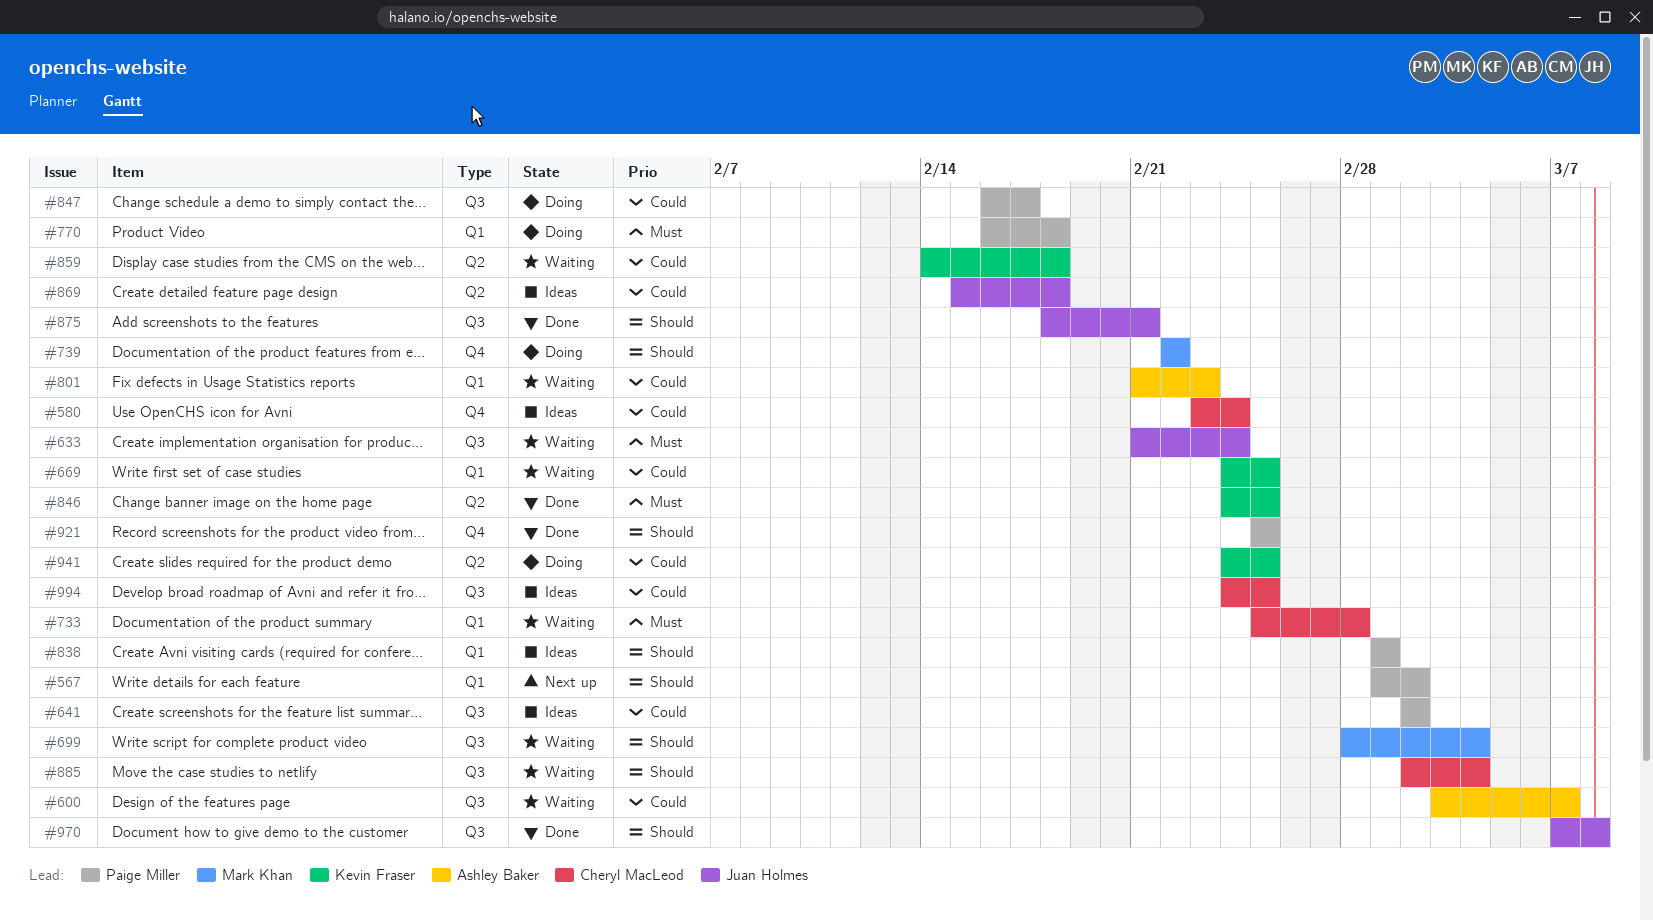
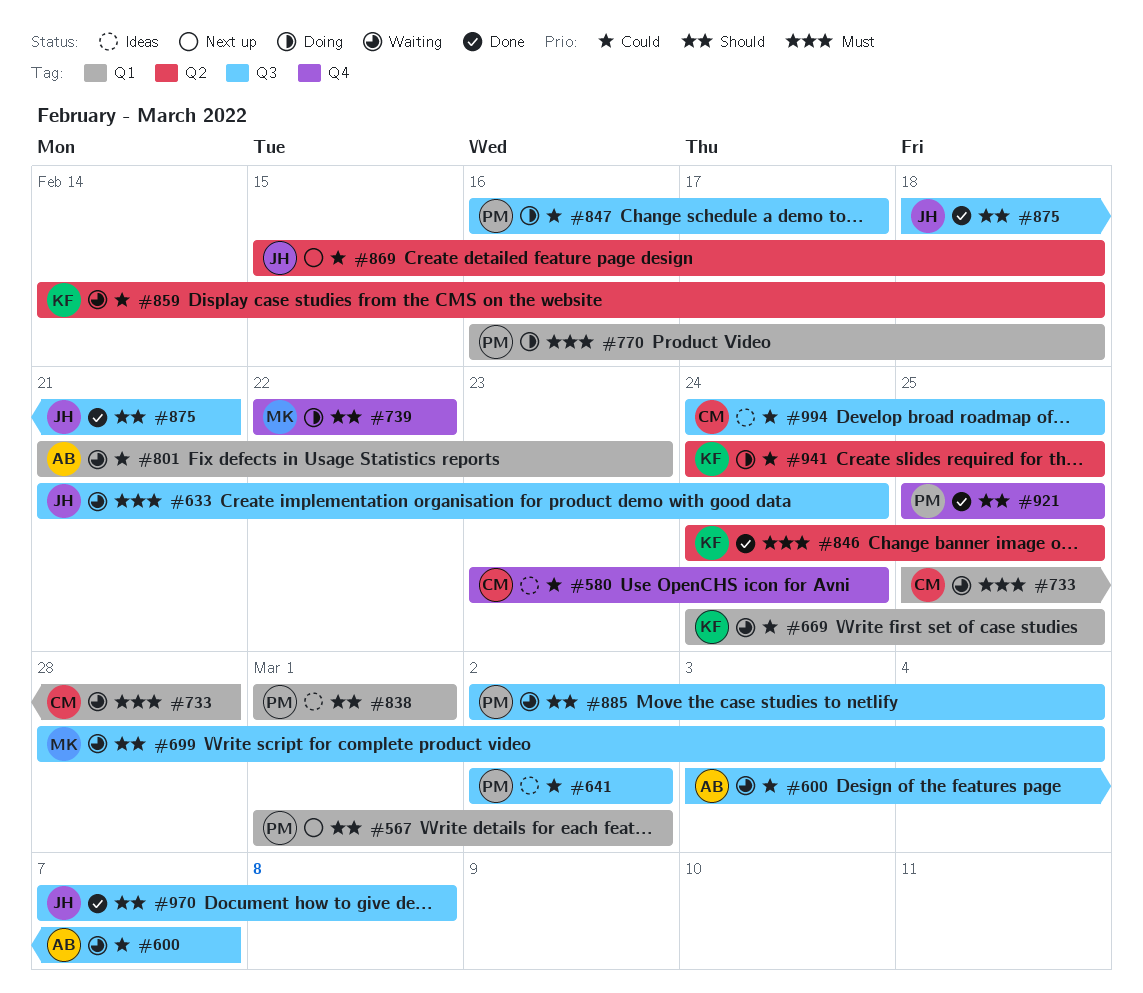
#869, status: Ideas -> Next up
#885, owner: Cheryl MacLeod -> Paige Miller

